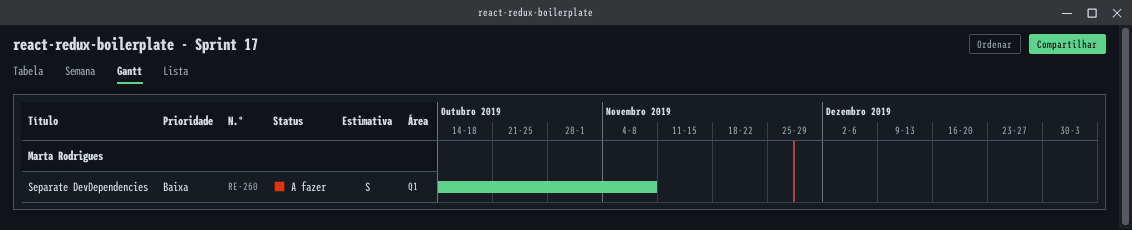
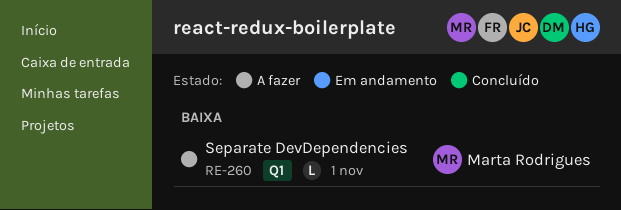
RE-260, estimate: S -> L
RE-260, due: Nov 8 -> Nov 1

